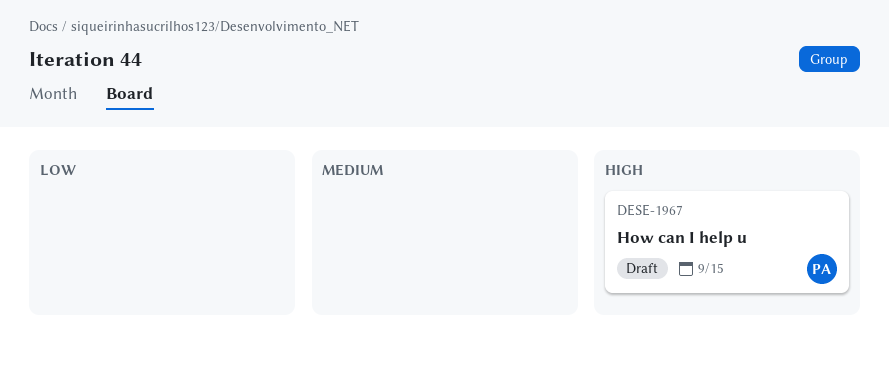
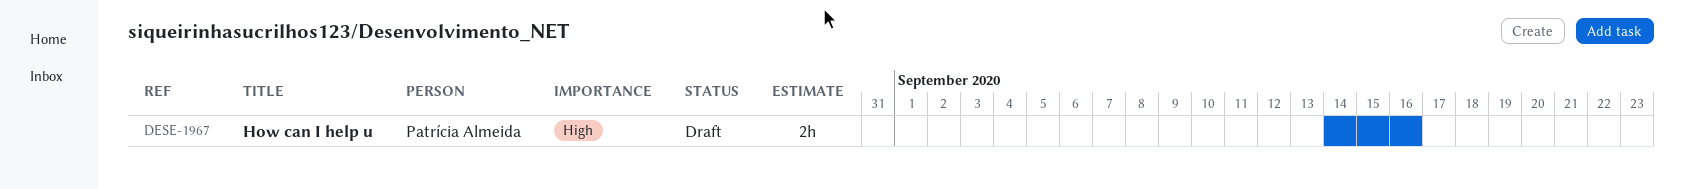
DESE-1967, due: Sep 15 -> Sep 16

